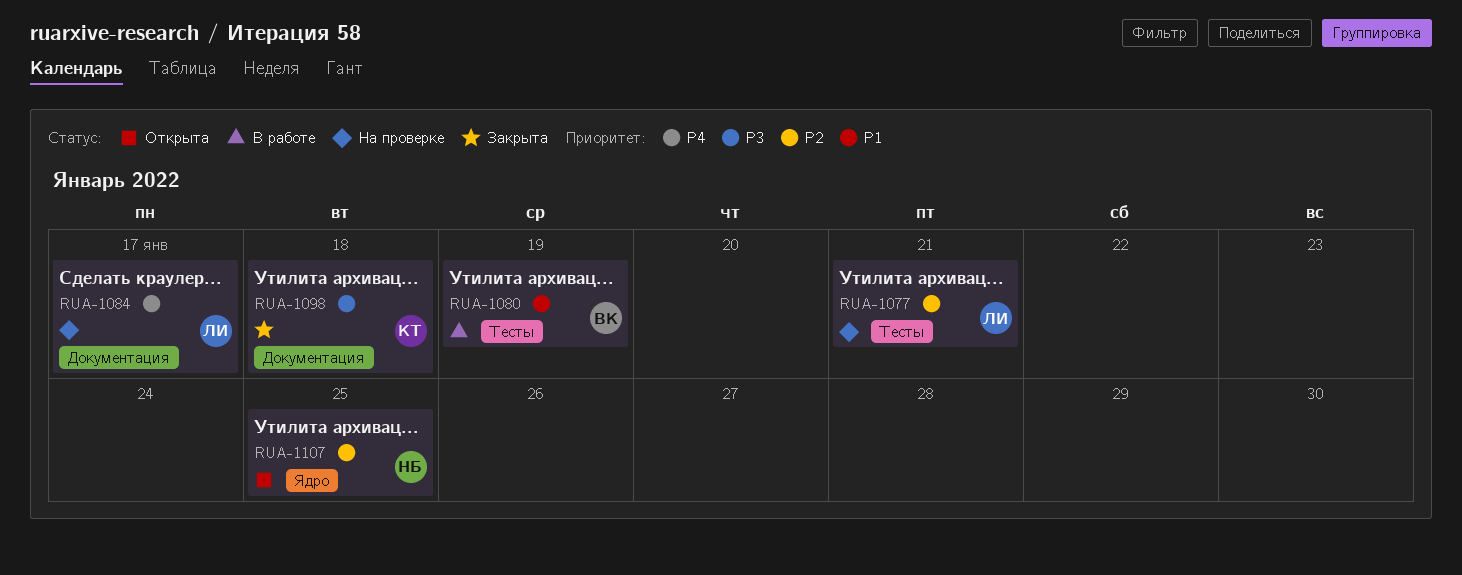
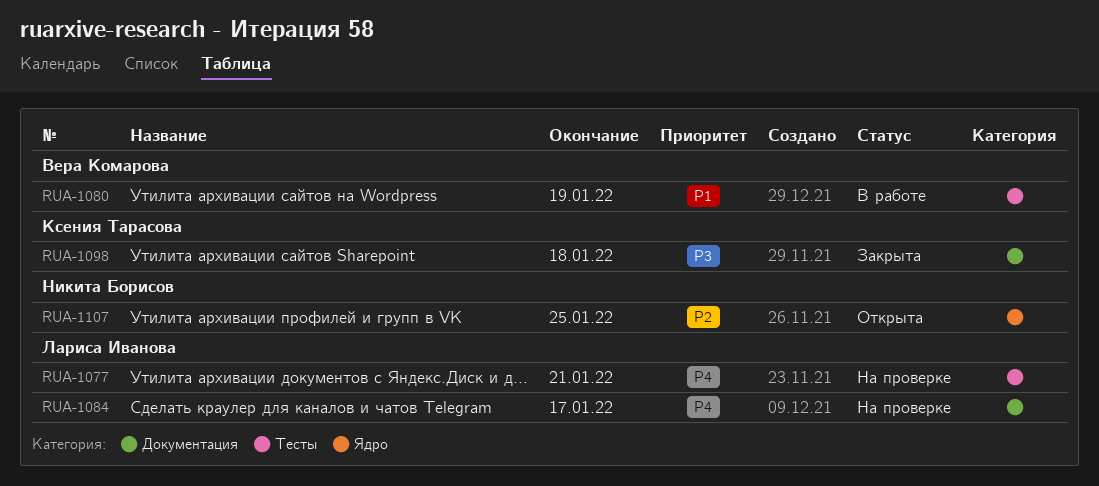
RUA-1077, priority: P2 -> P4

